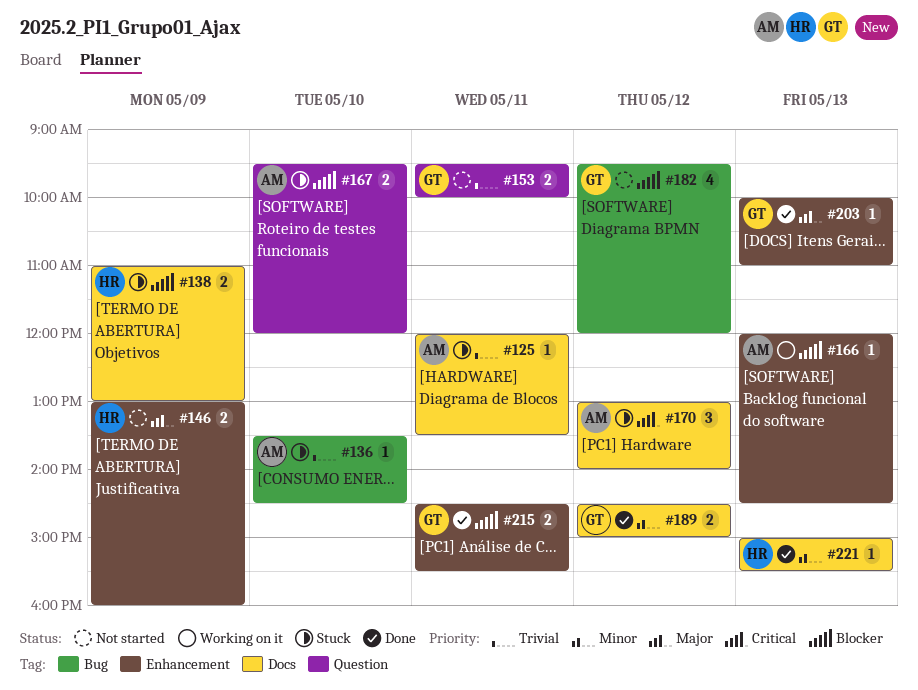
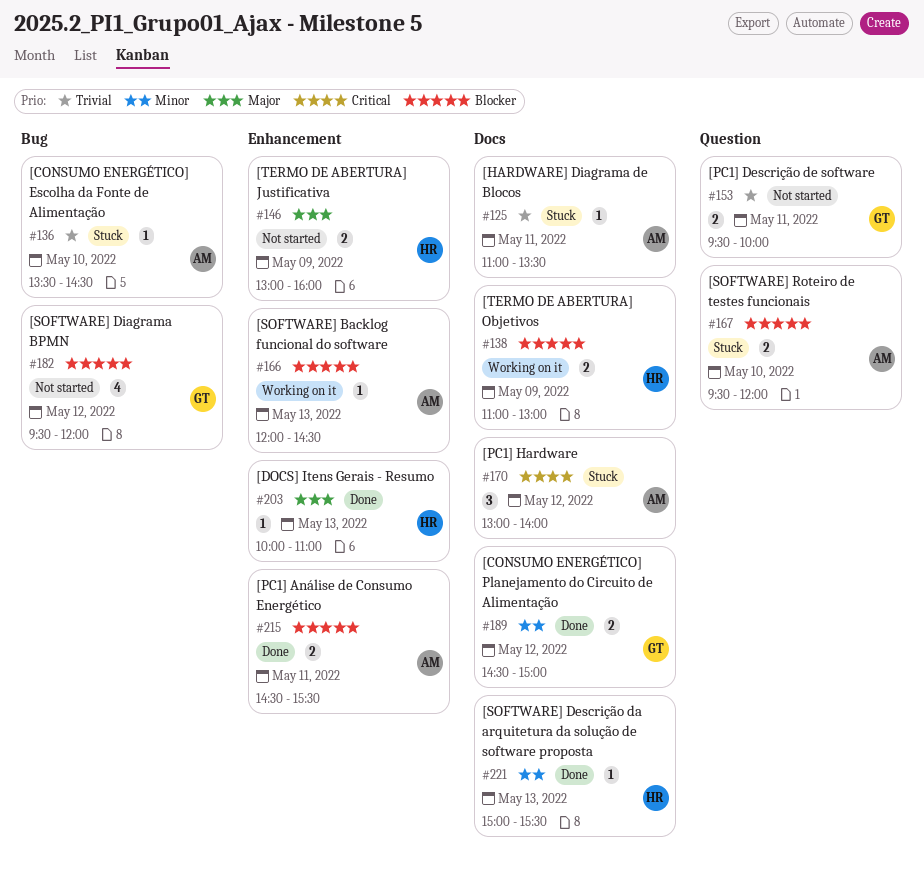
#125, begins: 12:00 -> 11:00
#138, status: Stuck -> Working on it
#203, owner: GT -> HR
#215, owner: GT -> AM

